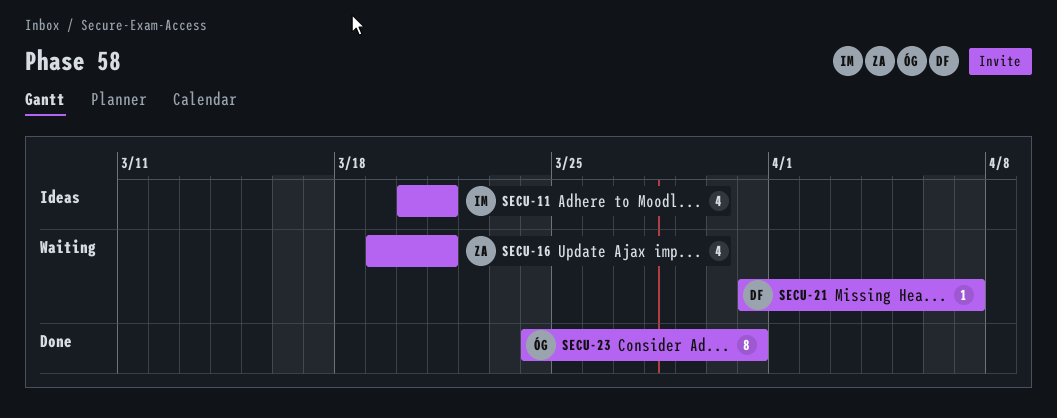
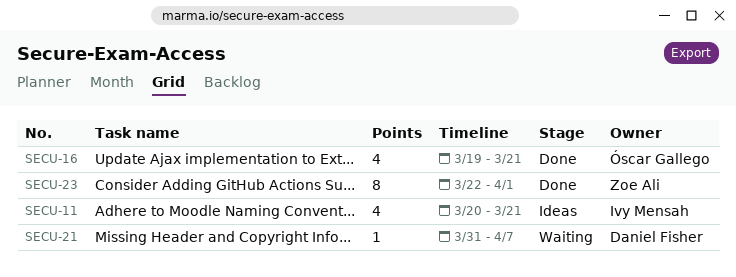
SECU-16, status: Waiting -> Done
SECU-16, owner: Zoe Ali -> Óscar Gallego
SECU-23, owner: Óscar Gallego -> Zoe Ali
SECU-23, start: Mar 24 -> Mar 22
SECU-23, due: Mar 31 -> Apr 1

